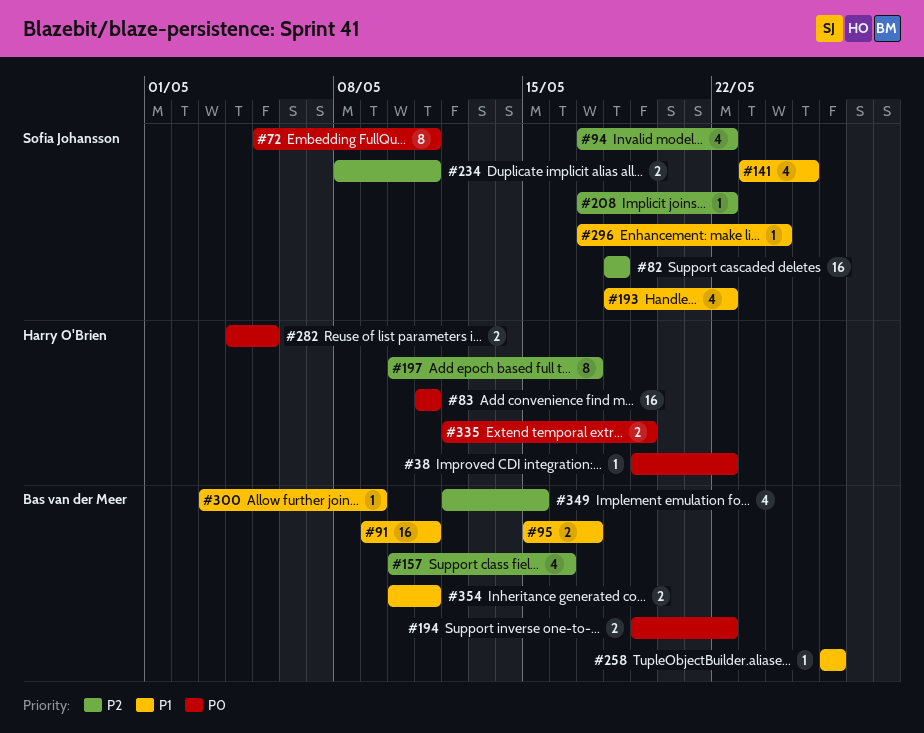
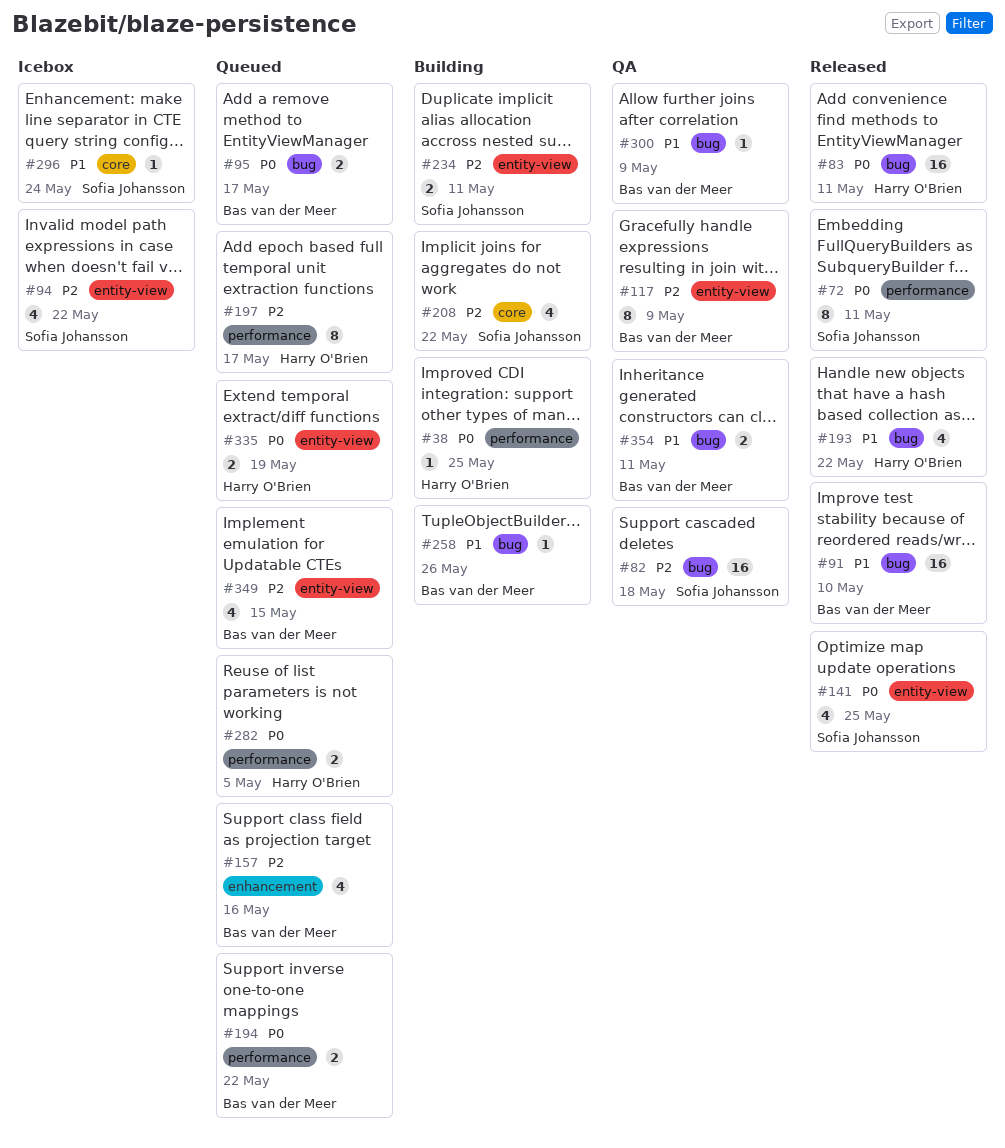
#38, due: May 22 -> May 25
#91, due: May 11 -> May 10
#95, priority: P1 -> P0
#117: none -> present
#141, priority: P1 -> P0
#193, owner: Sofia Johansson -> Harry O'Brien
#208, estimate: 1 -> 4

